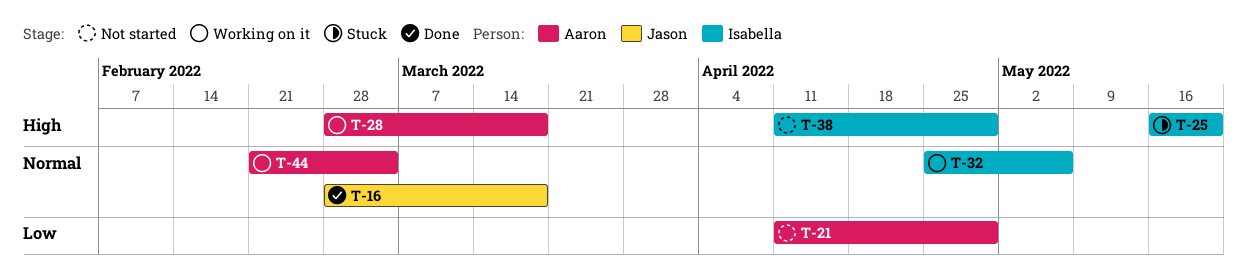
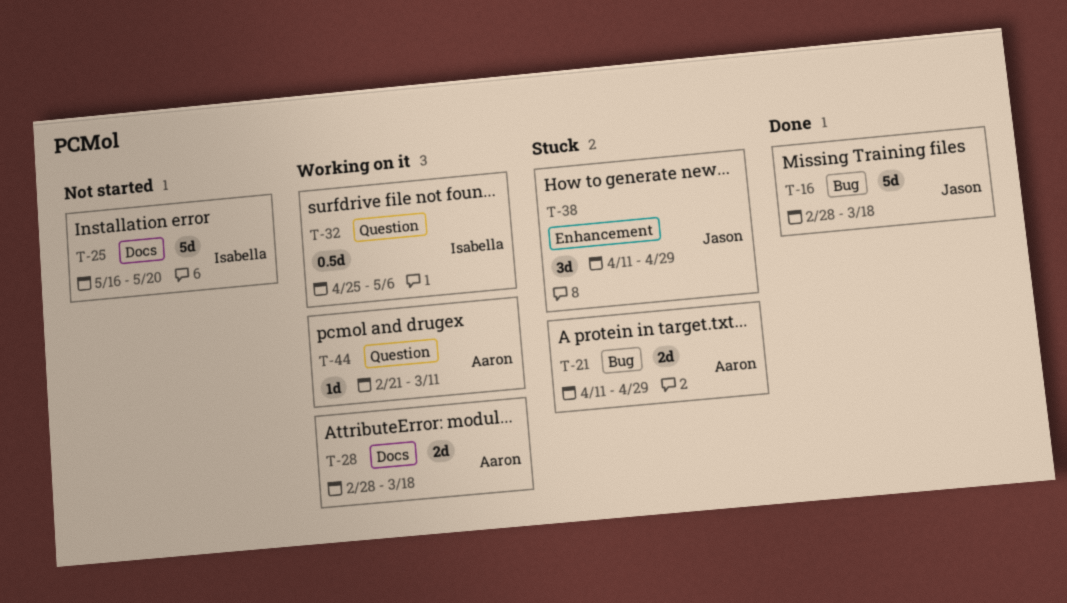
T-21, status: Not started -> Stuck
T-25, status: Stuck -> Not started
T-38, status: Not started -> Stuck
T-38, owner: Isabella -> Jason
T-44, due: Mar 4 -> Mar 11

